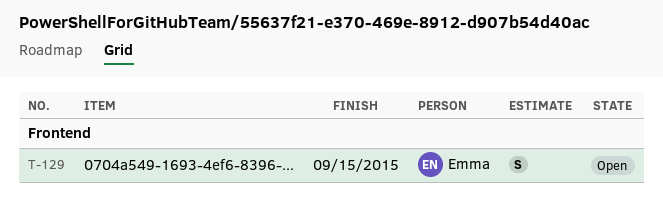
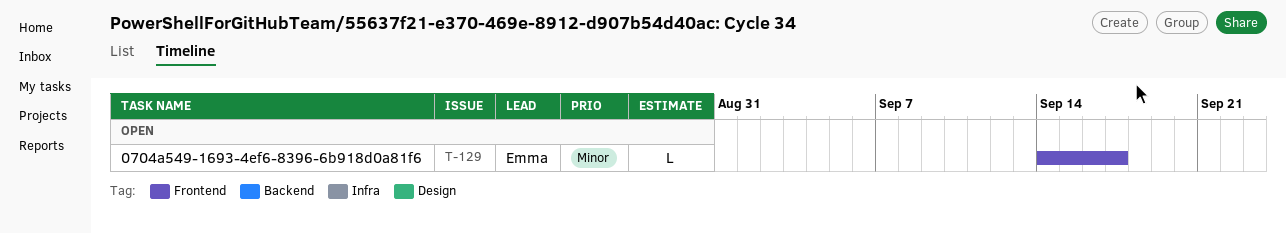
T-129, estimate: S -> L
T-129, due: Sep 15 -> Sep 17

